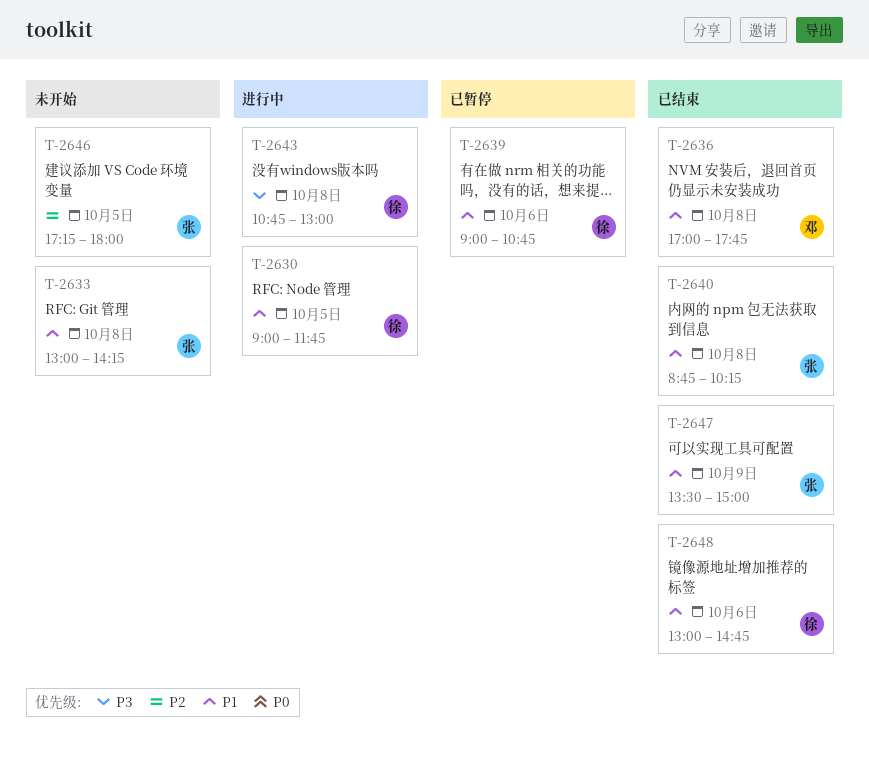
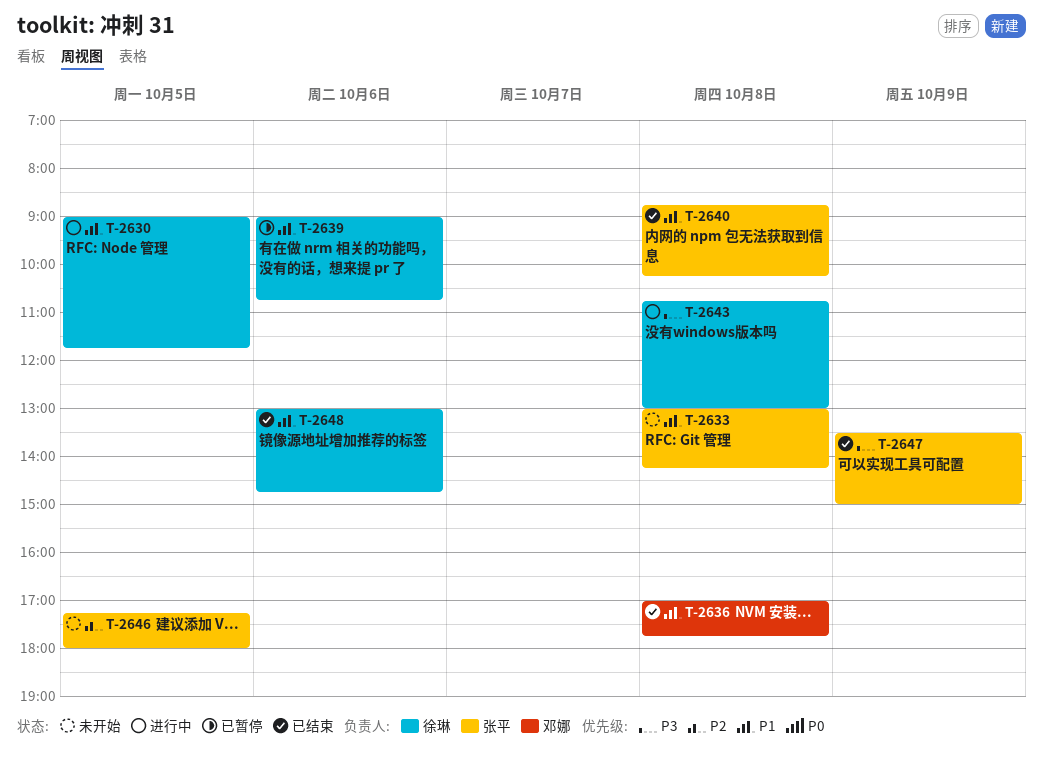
T-2647, priority: P1 -> P3

